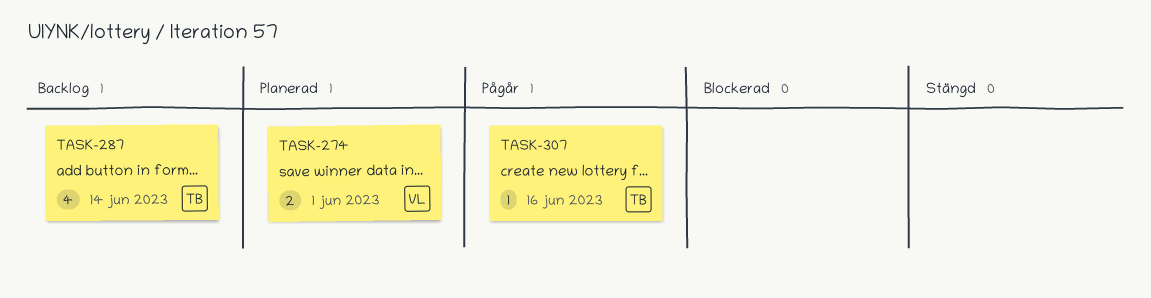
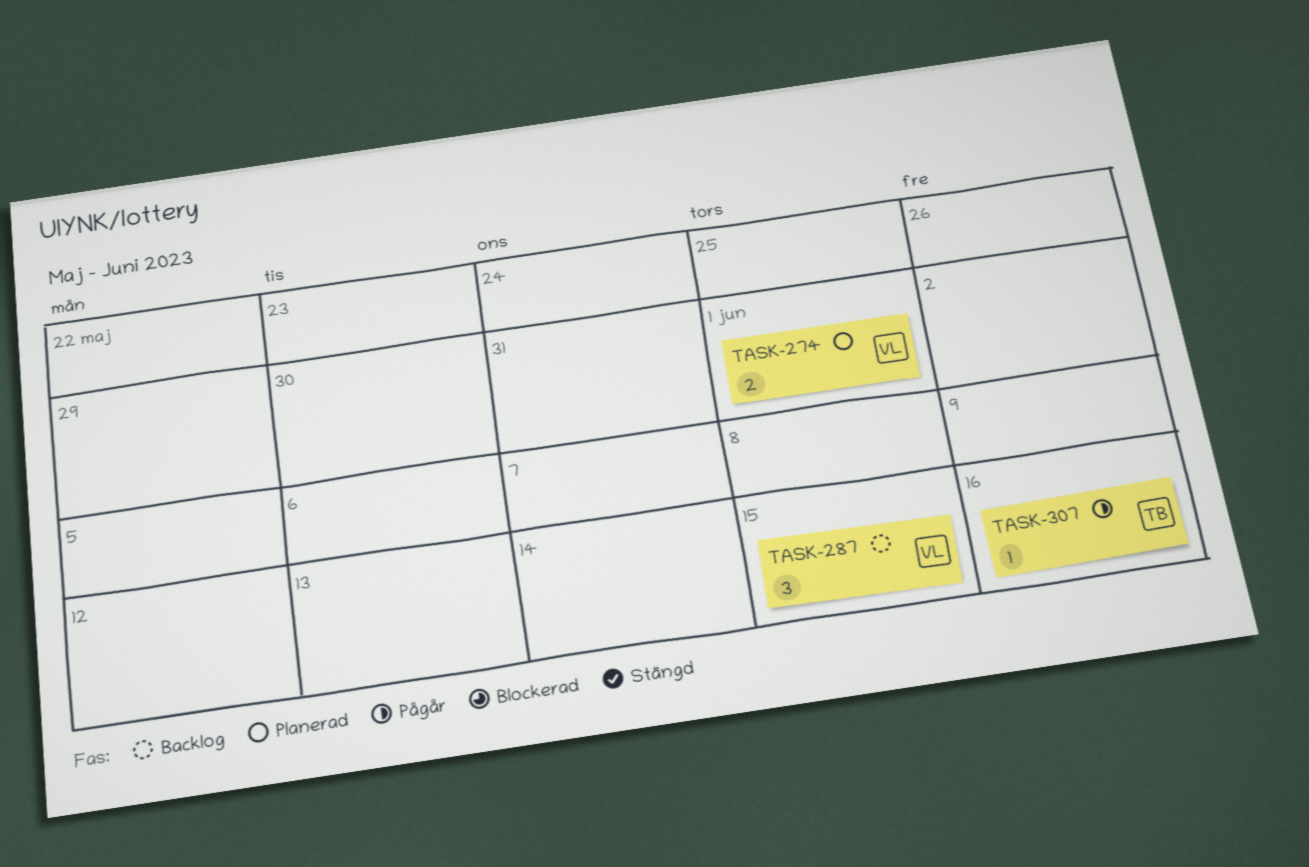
TASK-287, owner: TB -> VL
TASK-287, estimate: 4 -> 3
TASK-287, due: Jun 14 -> Jun 15

